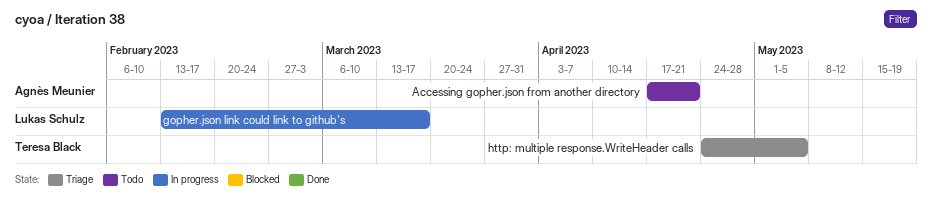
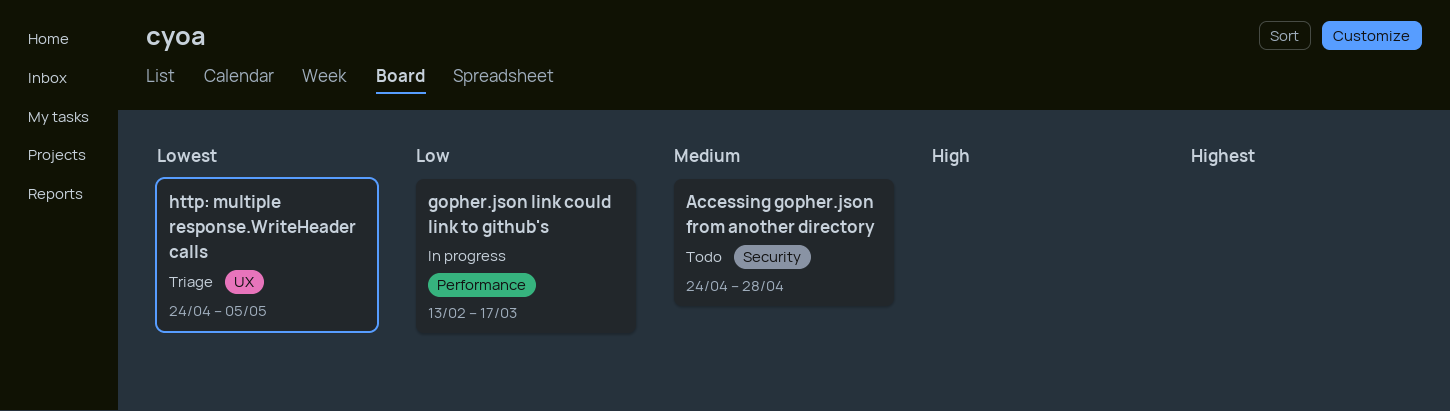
Accessing gopher.json from another directory, start: Apr 17 -> Apr 24
Accessing gopher.json from another directory, due: Apr 21 -> Apr 28

